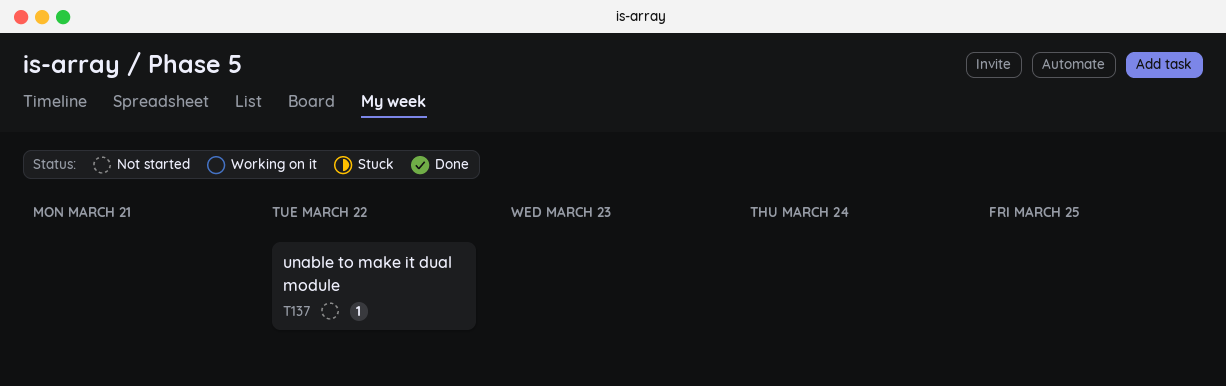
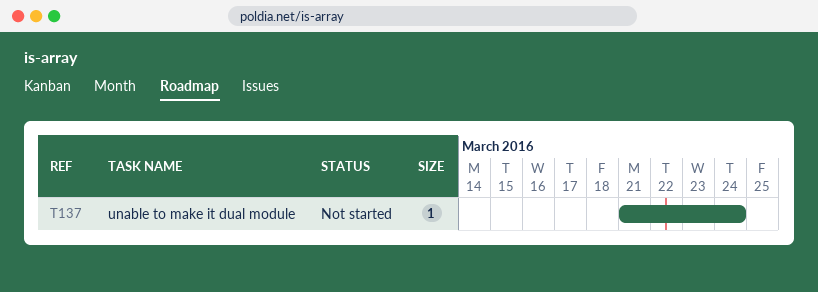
T137, due: Mar 22 -> Mar 24

